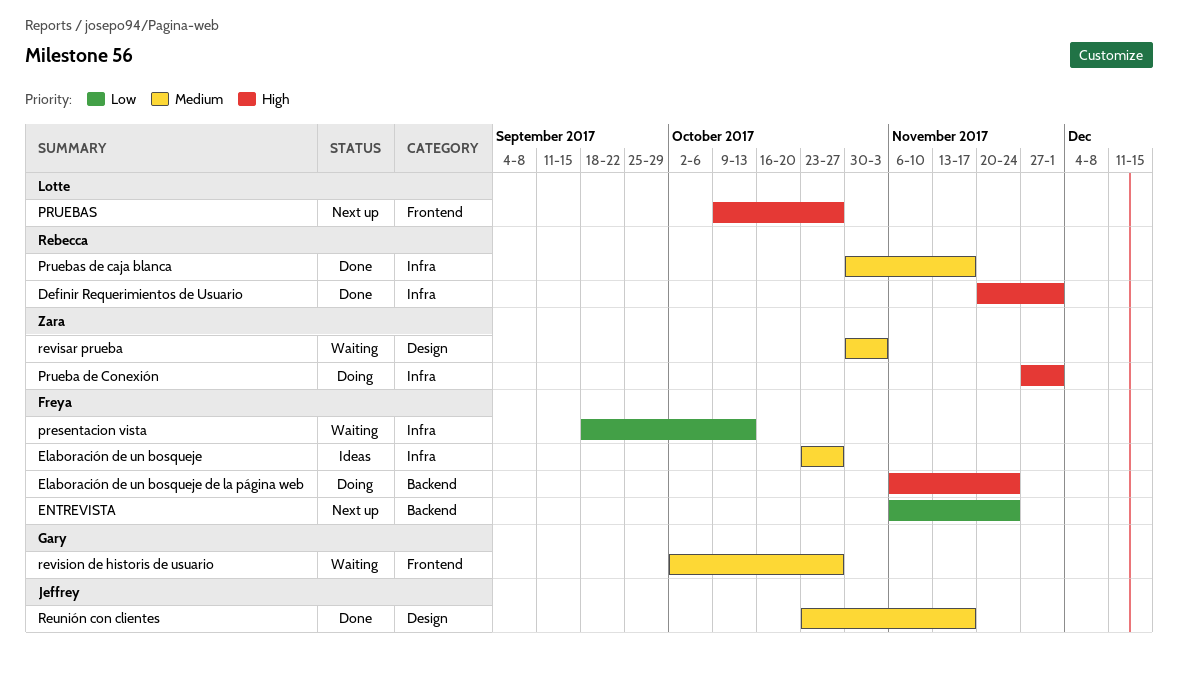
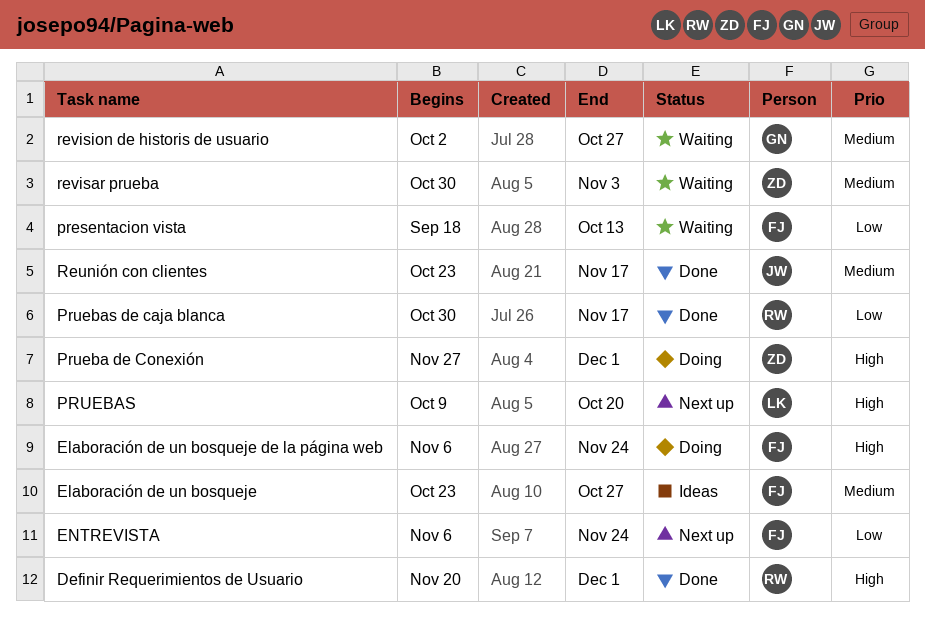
PRUEBAS, due: Oct 27 -> Oct 20
Pruebas de caja blanca, priority: Medium -> Low

